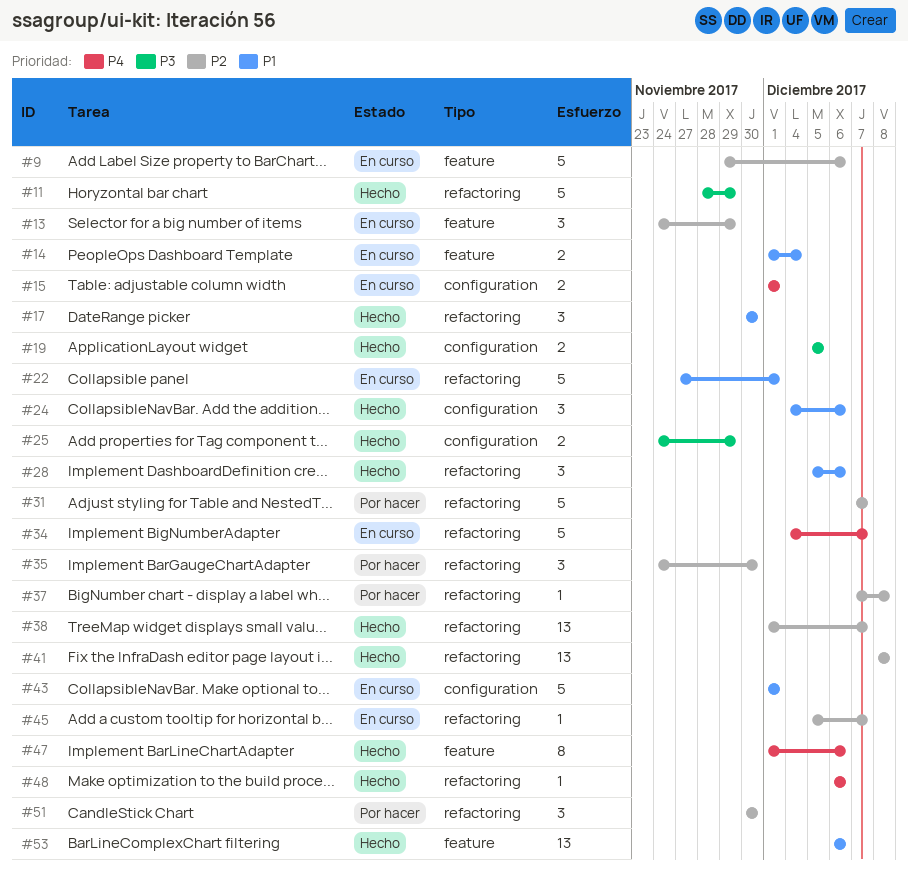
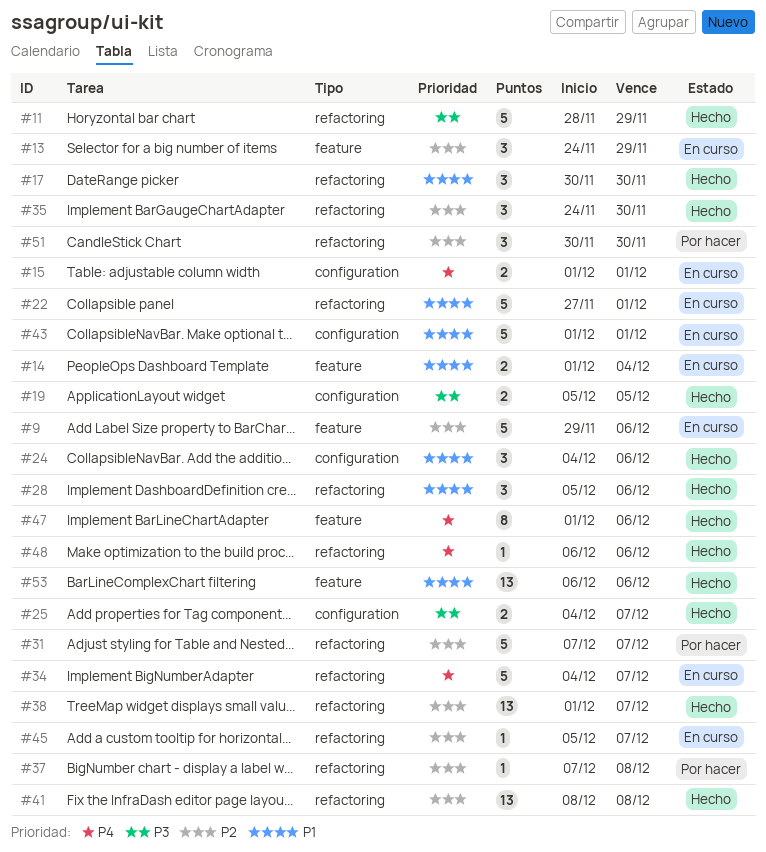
#25, start: Nov 24 -> Dec 4
#25, due: Nov 29 -> Dec 7
#35, status: Por hacer -> Hecho

